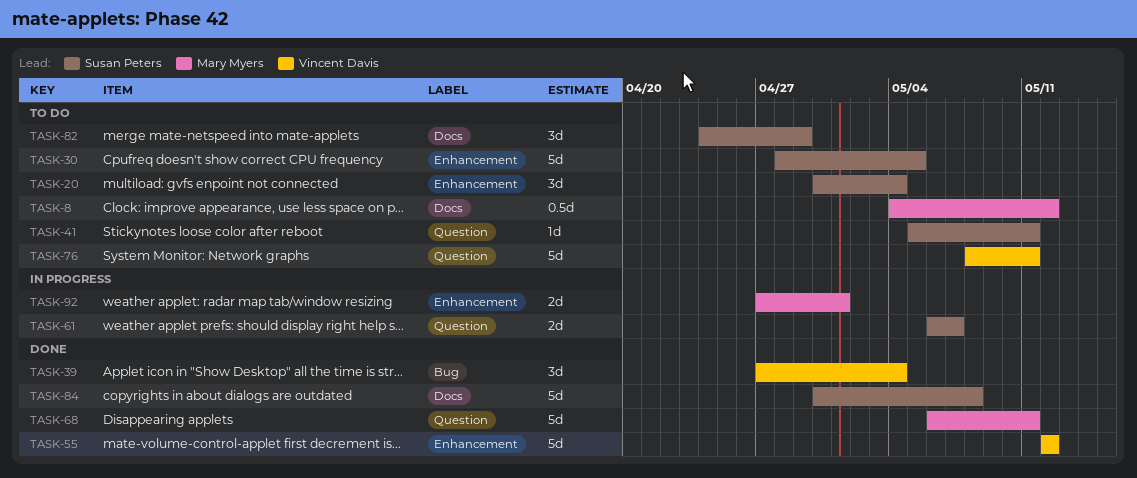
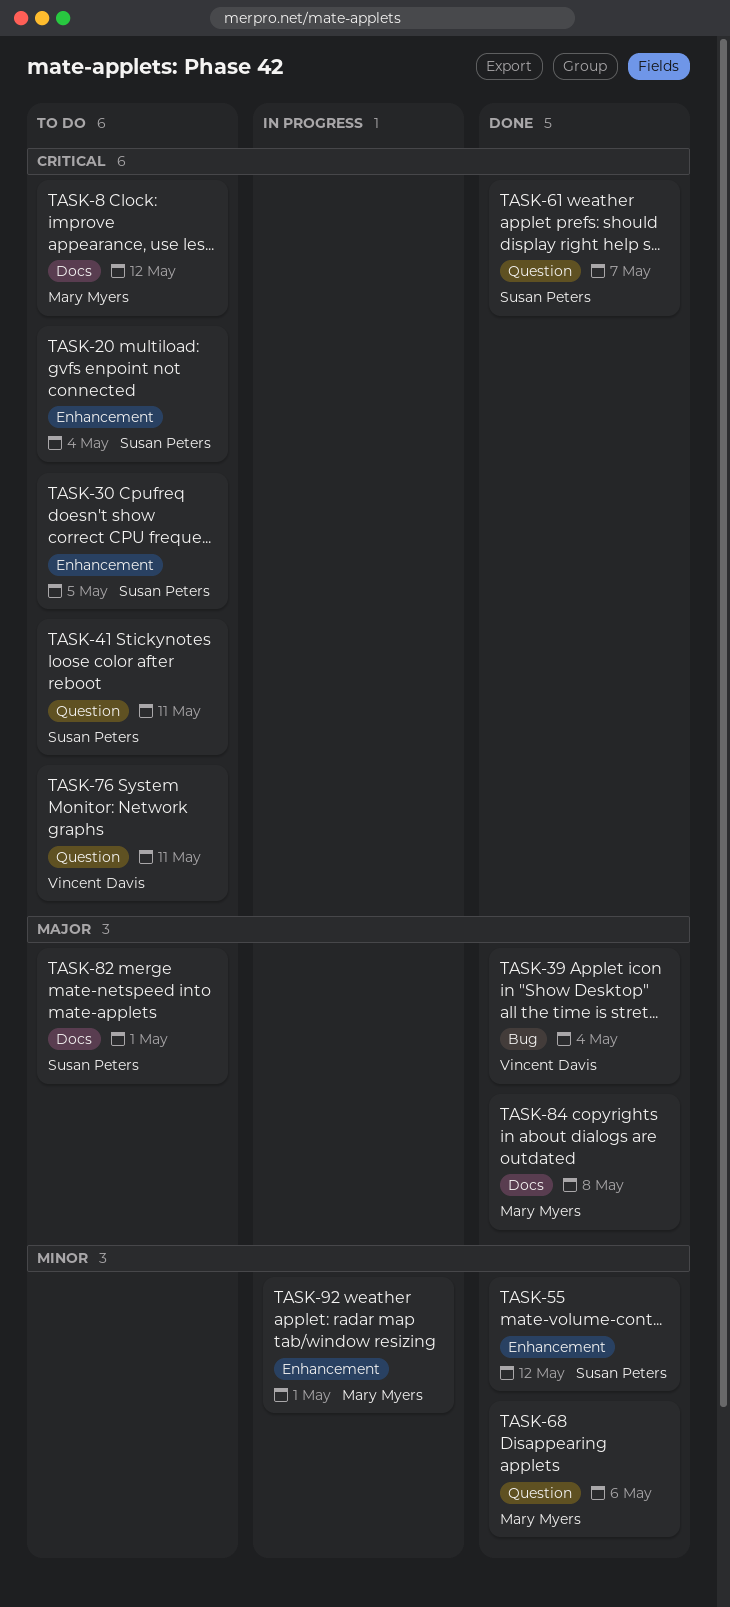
TASK-55, owner: Vincent Davis -> Susan Peters
TASK-61, status: In progress -> Done
TASK-68, due: May 11 -> May 6
TASK-82, due: Apr 29 -> May 1
TASK-84, owner: Susan Peters -> Mary Myers

